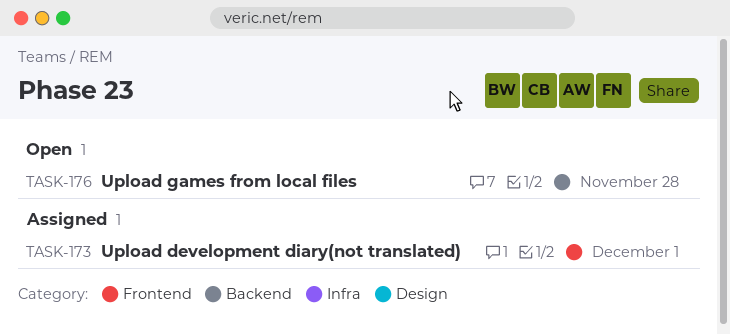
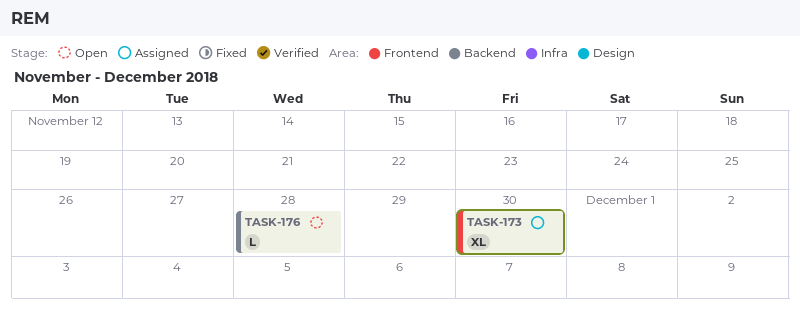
TASK-173, due: Dec 1 -> Nov 30

